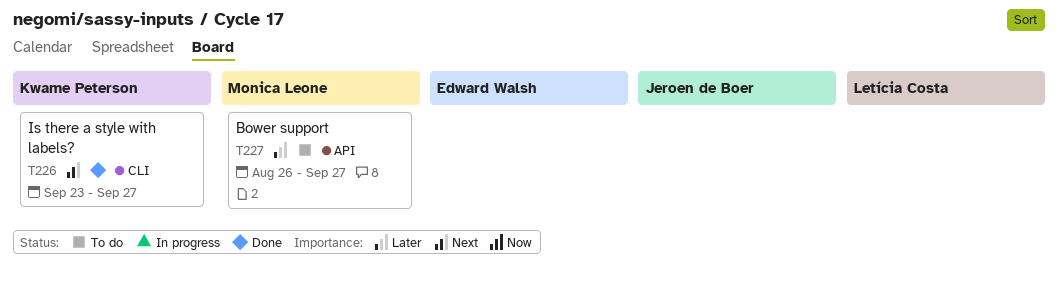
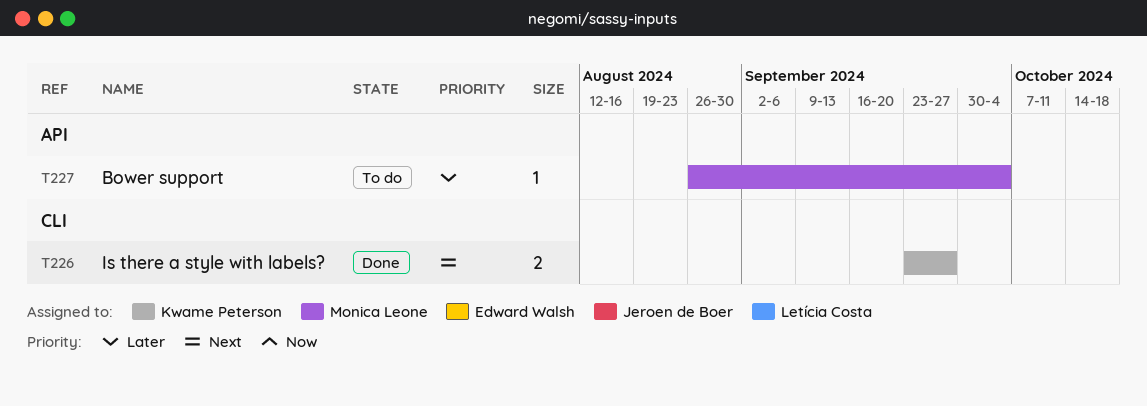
T227, due: Sep 27 -> Oct 4

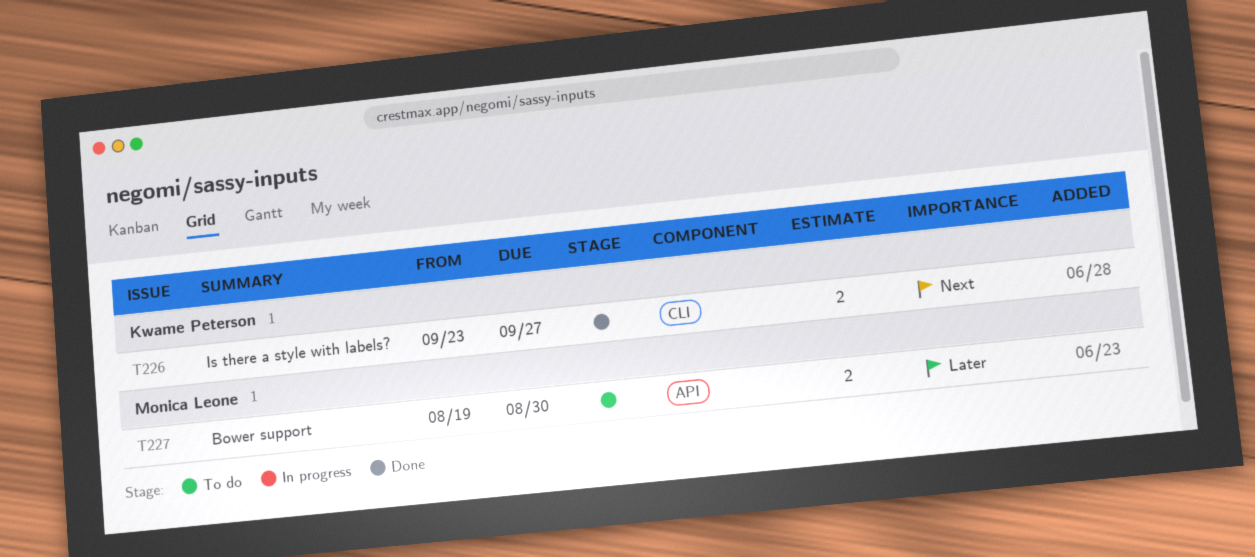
T227, estimate: 1 -> 2
T227, start: Aug 26 -> Aug 19
T227, due: Oct 4 -> Aug 30

